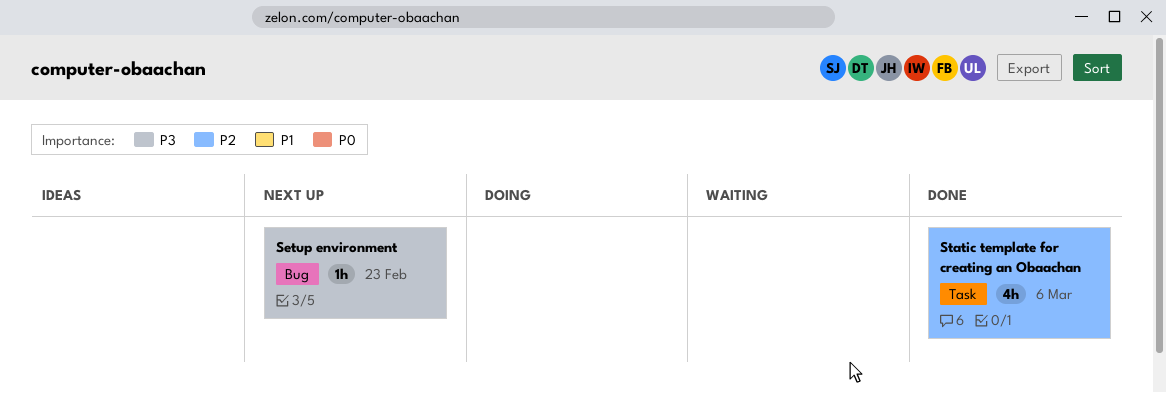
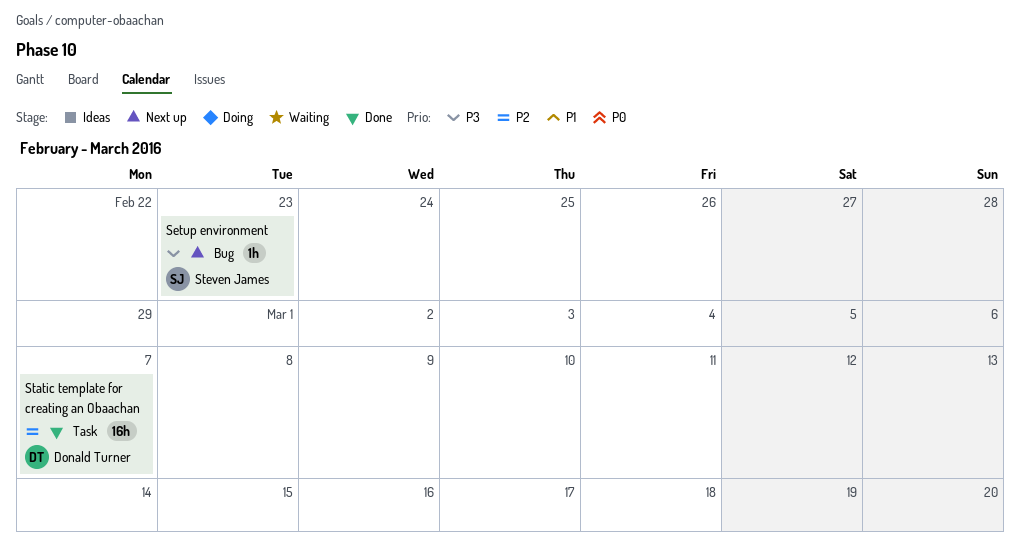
Static template for creating an Obaachan, estimate: 4h -> 16h
Static template for creating an Obaachan, due: Mar 6 -> Mar 7

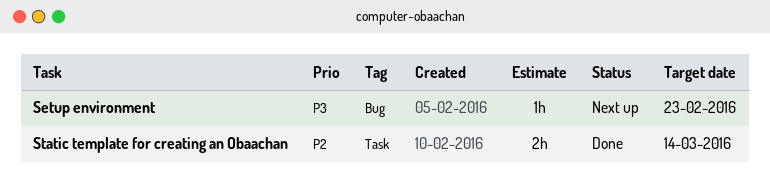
Static template for creating an Obaachan, estimate: 16h -> 2h
Static template for creating an Obaachan, due: Mar 7 -> Mar 14

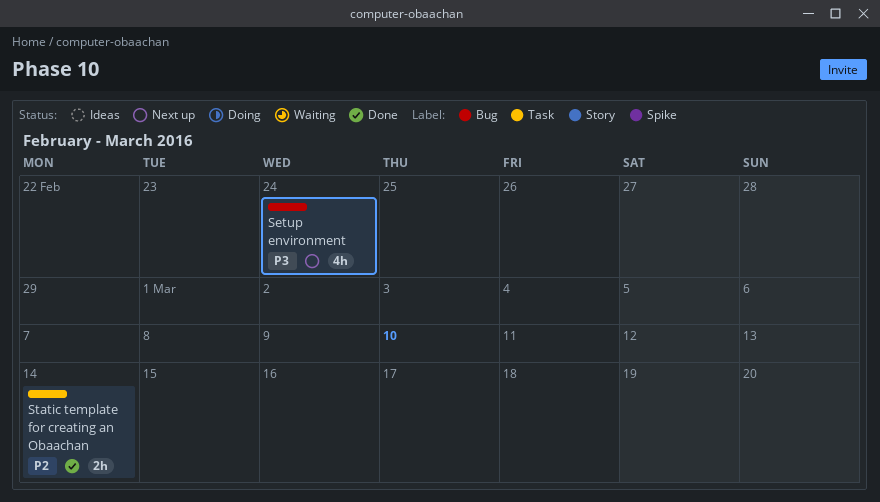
Setup environment, estimate: 1h -> 4h
Setup environment, due: Feb 23 -> Feb 24

